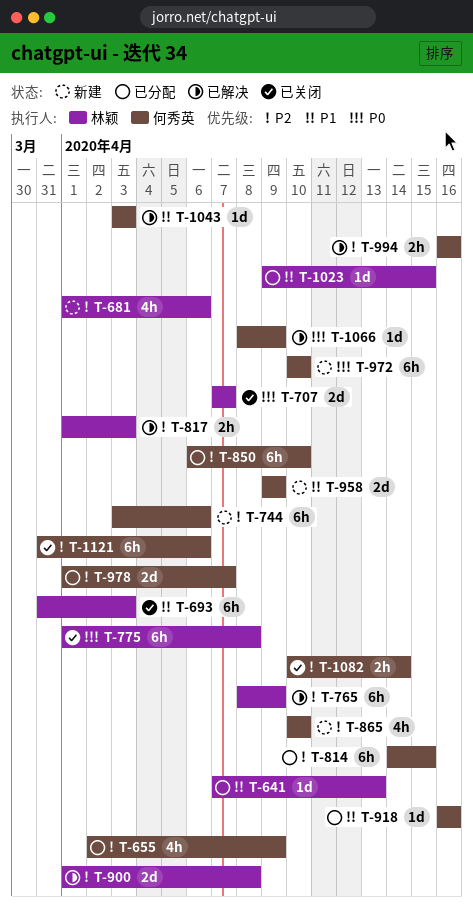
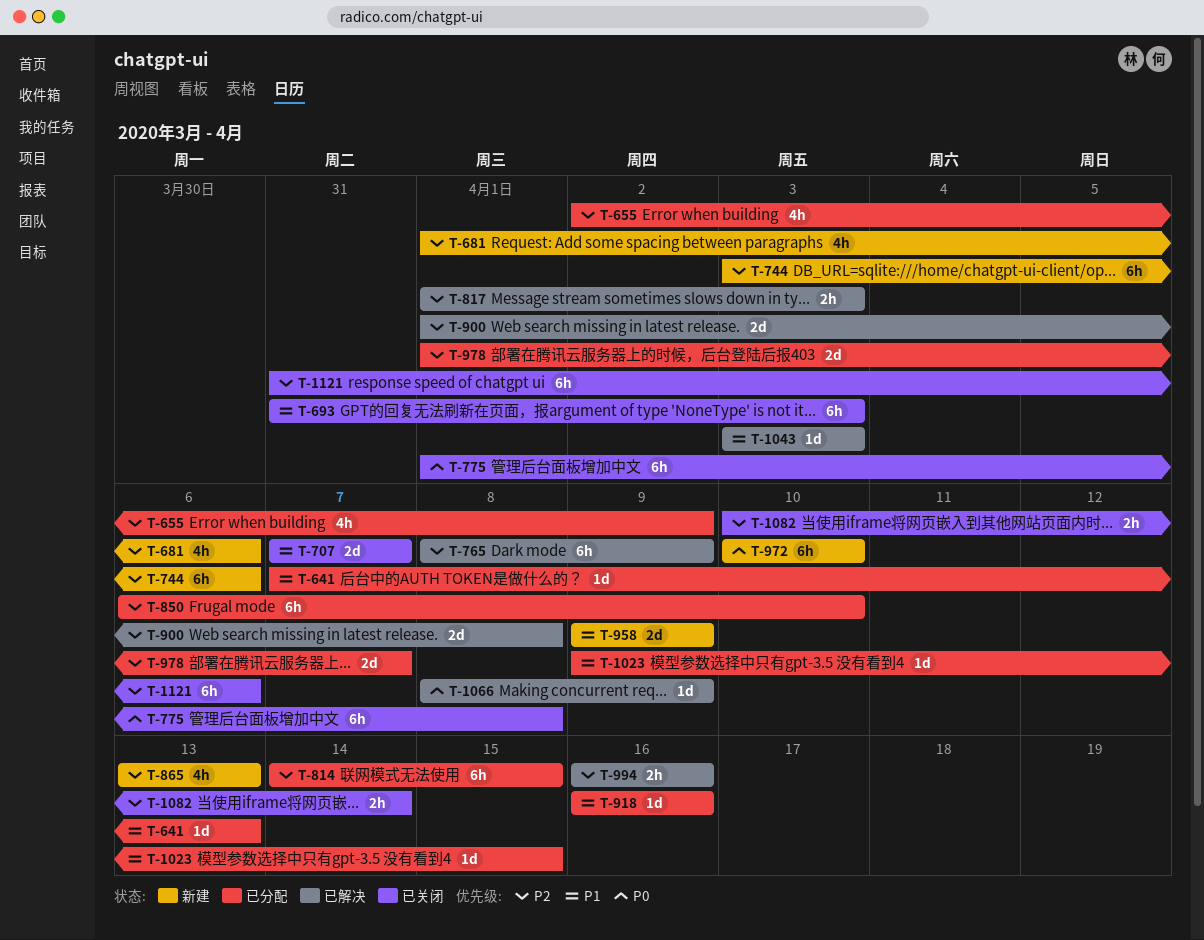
T-707, priority: P0 -> P1
T-865, start: Apr 10 -> Apr 13
T-865, due: Apr 10 -> Apr 13

